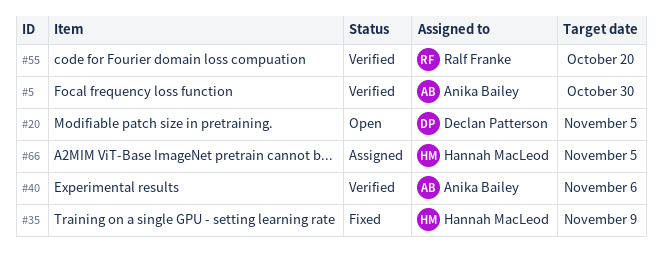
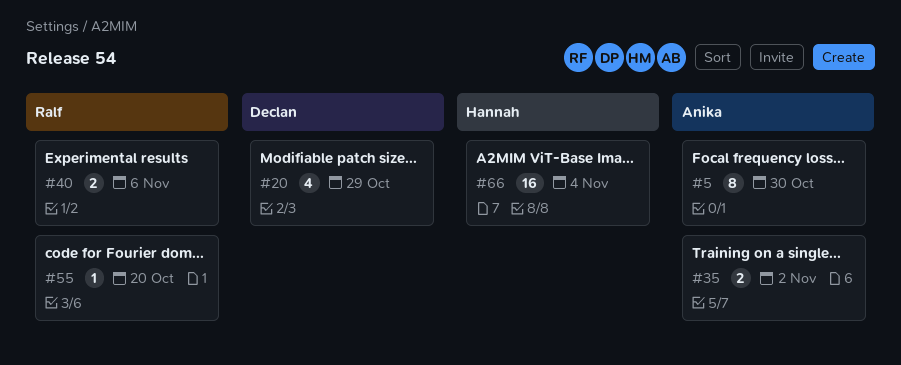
#20, due: Nov 5 -> Oct 29
#35, owner: Hannah MacLeod -> Anika Bailey
#35, due: Nov 9 -> Nov 2
#40, owner: Anika Bailey -> Ralf Franke
#66, due: Nov 5 -> Nov 4

